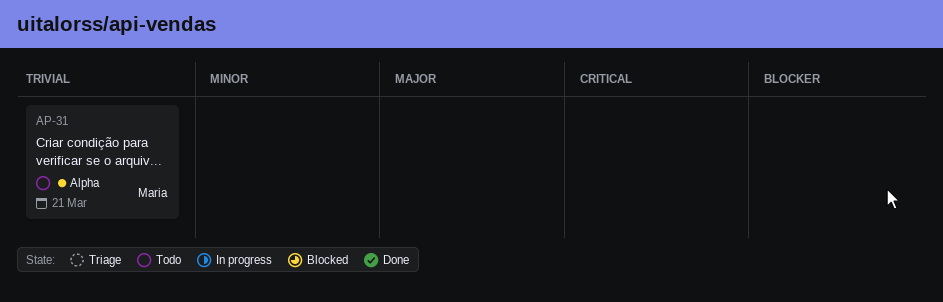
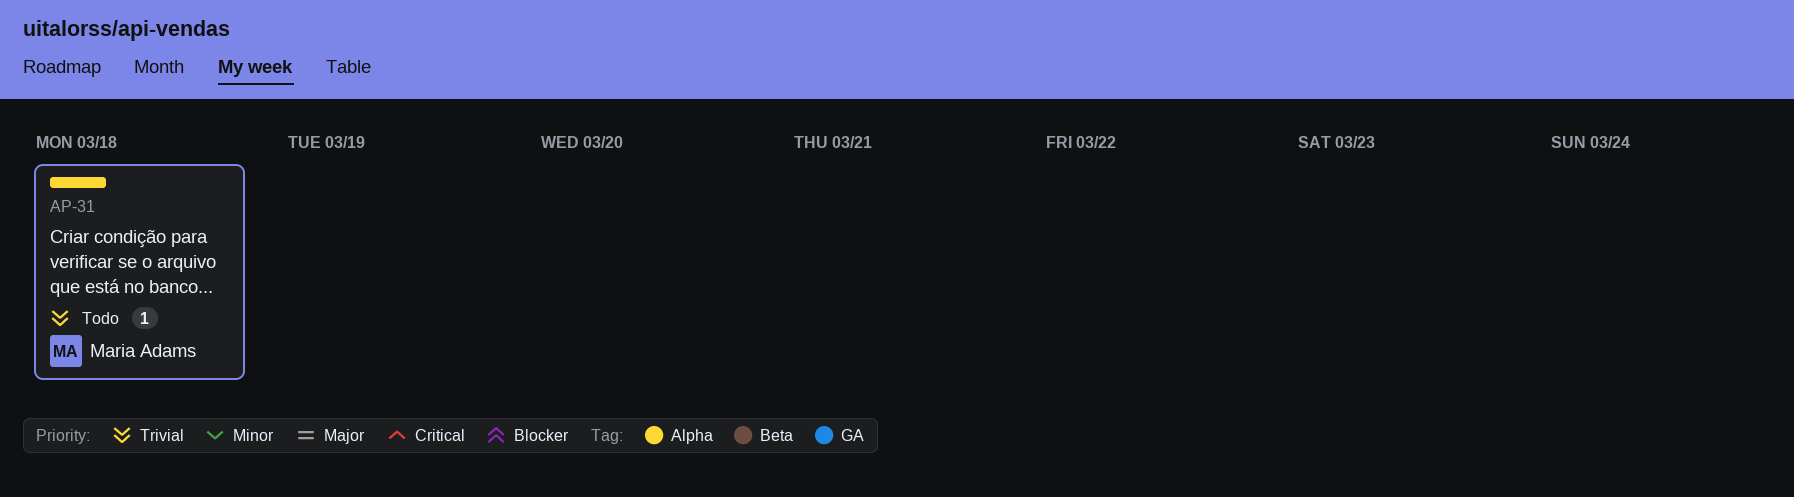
AP-31, due: Mar 21 -> Mar 18

